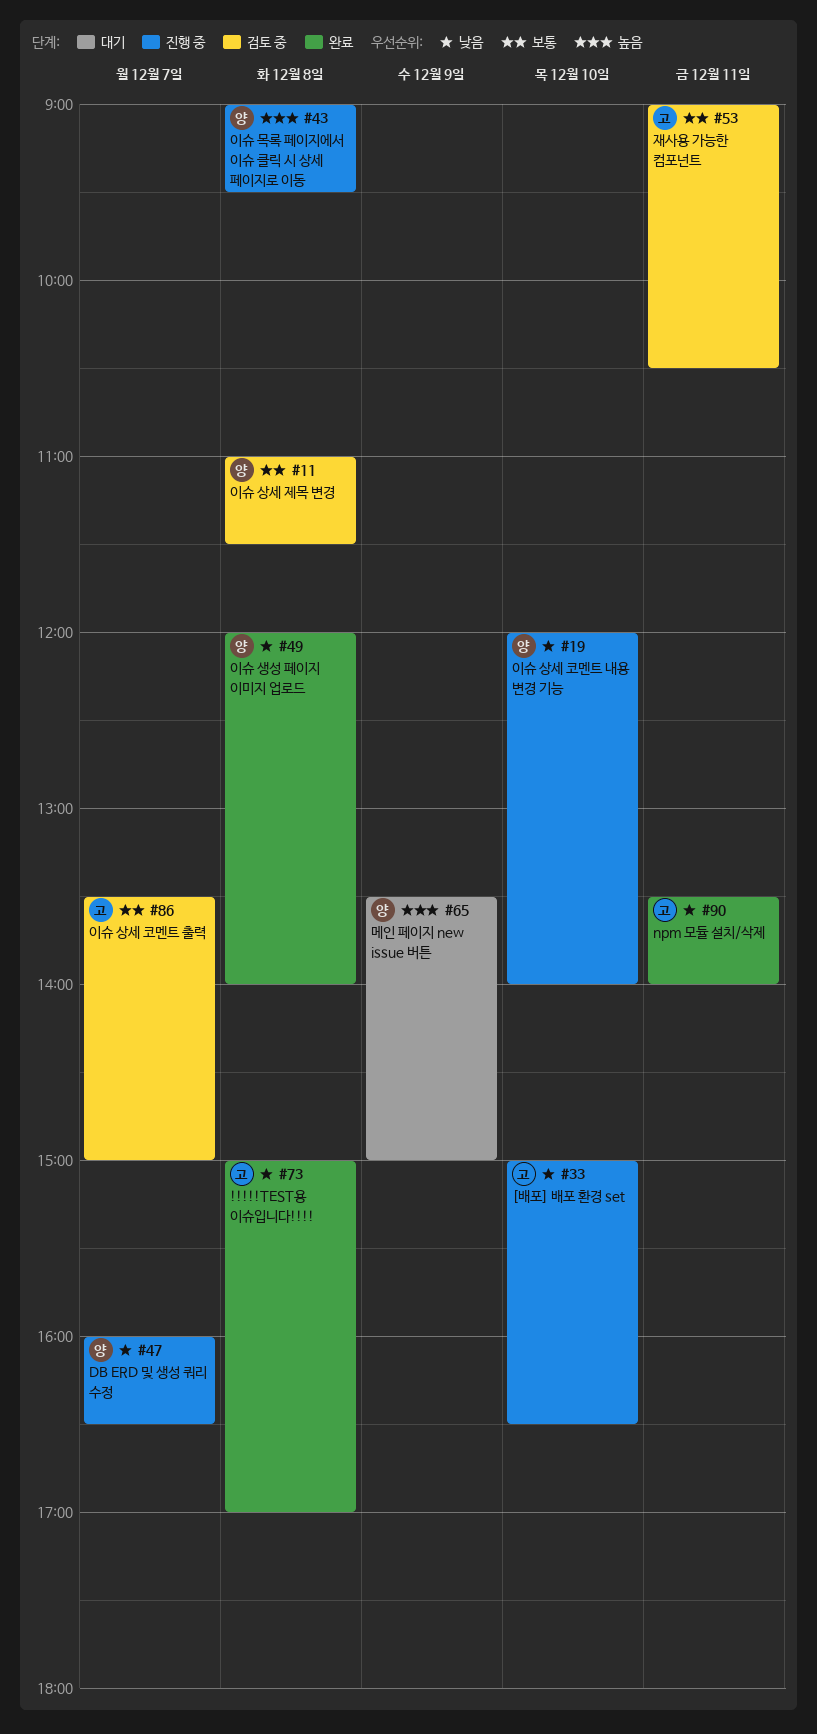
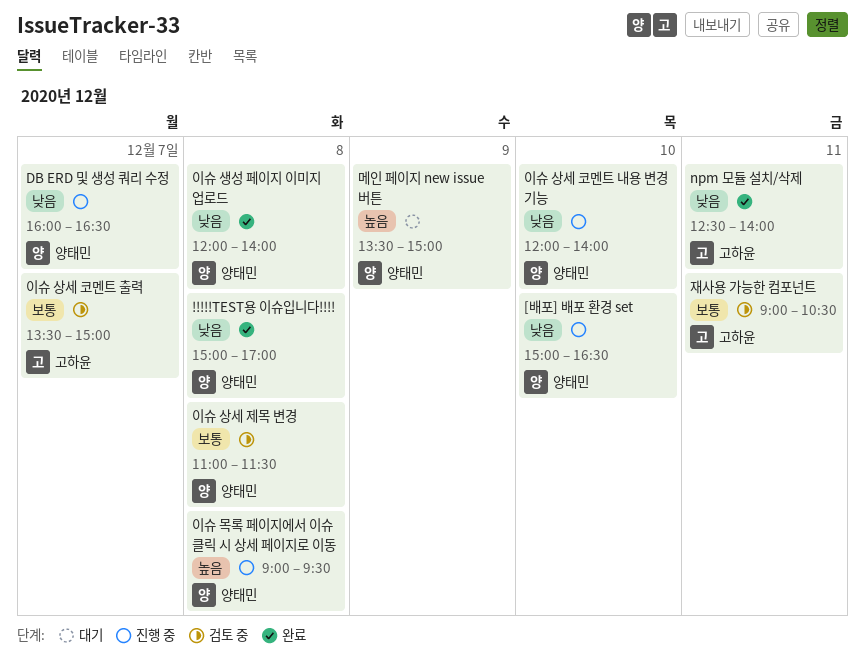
!!!!!TEST용 이슈입니다!!!!, owner: 고하윤 -> 양태민
[배포] 배포 환경 set, owner: 고하윤 -> 양태민
npm 모듈 설치/삭제, begins: 13:30 -> 12:30

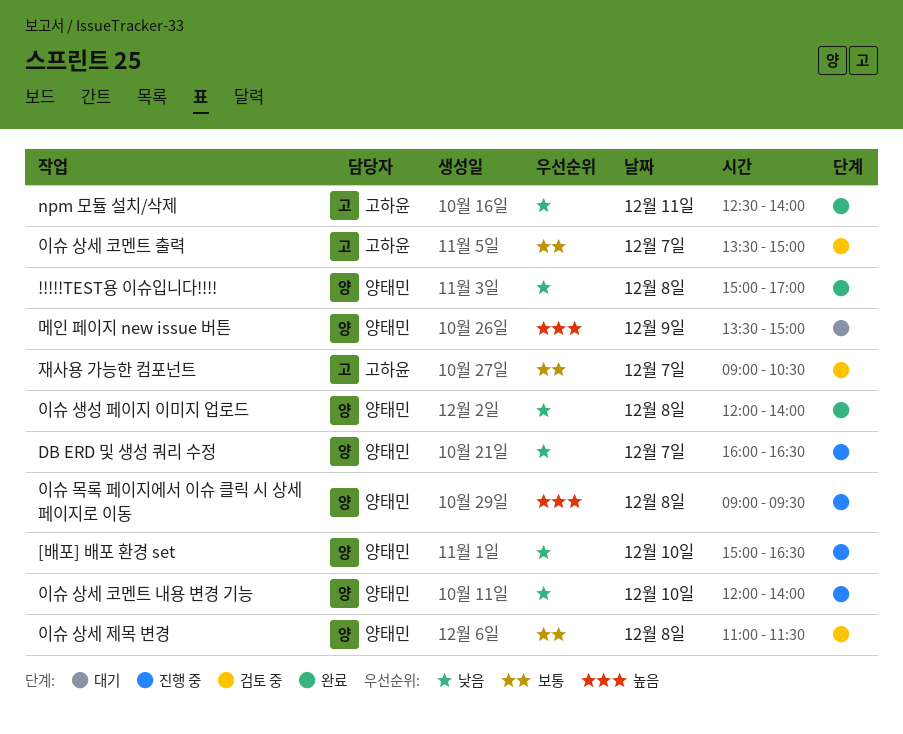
재사용 가능한 컴포넌트, day: Dec 11 -> Dec 7

